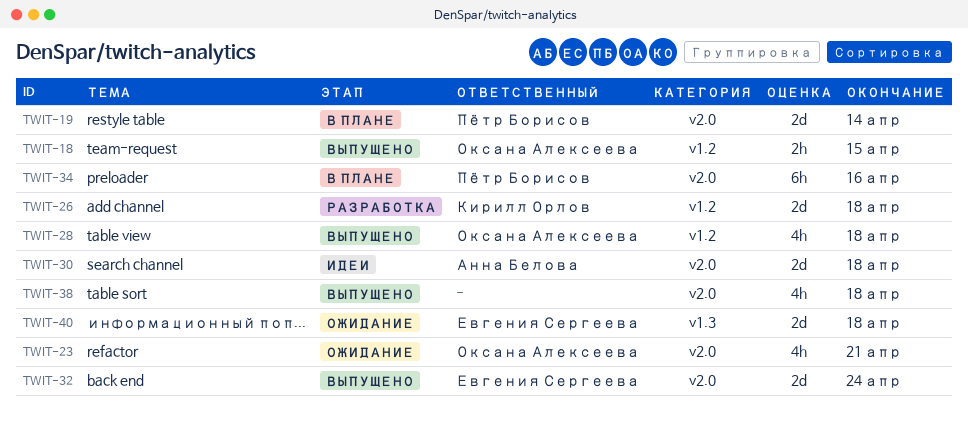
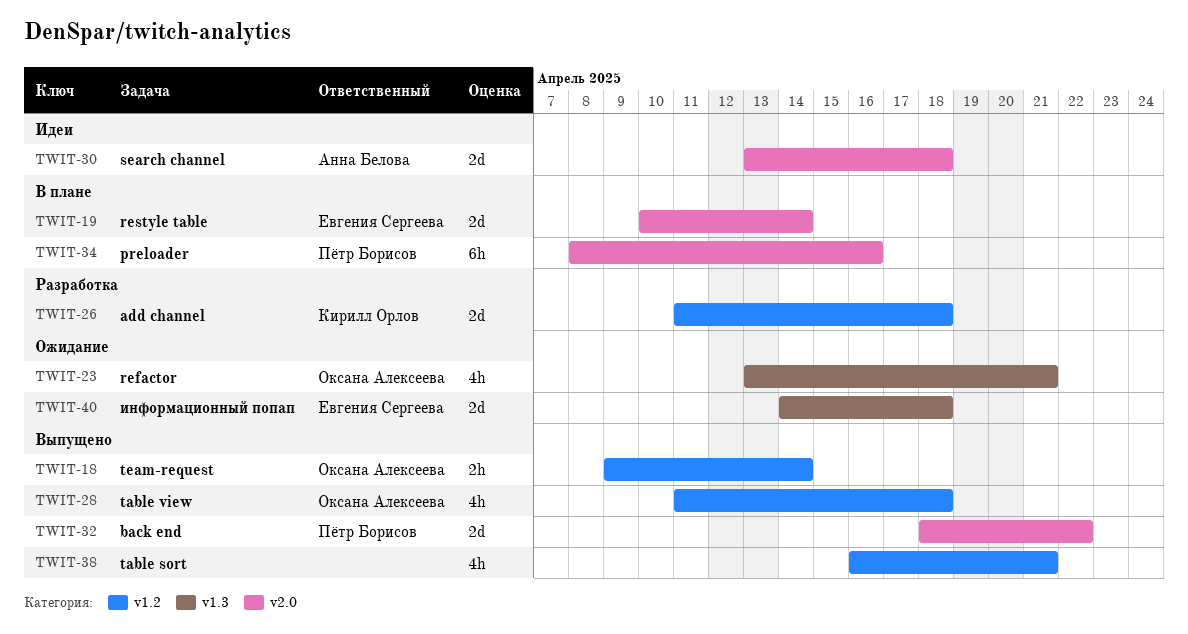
TWIT-18, due: Apr 15 -> Apr 14
TWIT-19, owner: Пётр Борисов -> Евгения Сергеева
TWIT-23, label: v2.0 -> v1.3
TWIT-32, owner: Евгения Сергеева -> Пётр Борисов
TWIT-32, due: Apr 24 -> Apr 22
TWIT-38, label: v2.0 -> v1.2
TWIT-38, due: Apr 18 -> Apr 21

